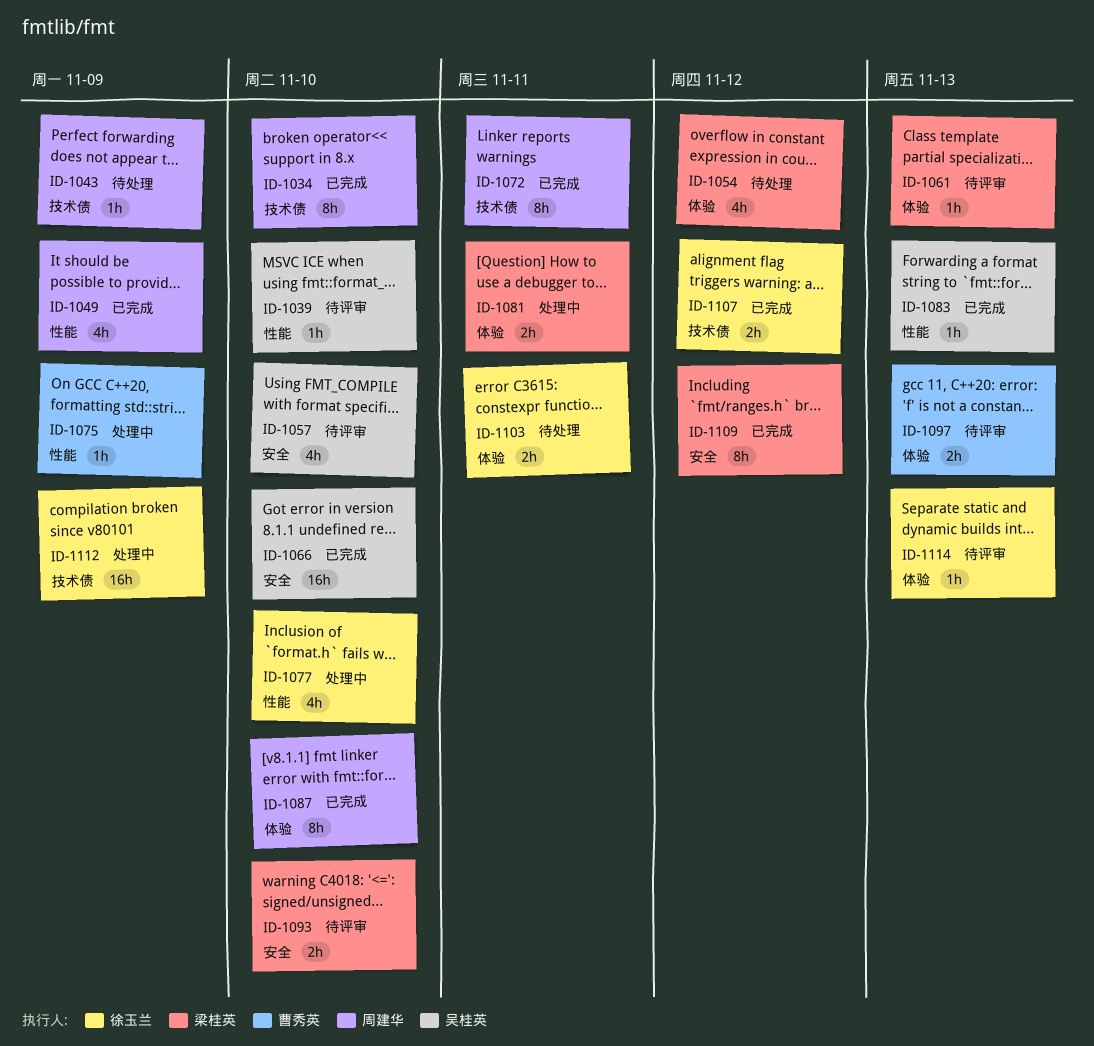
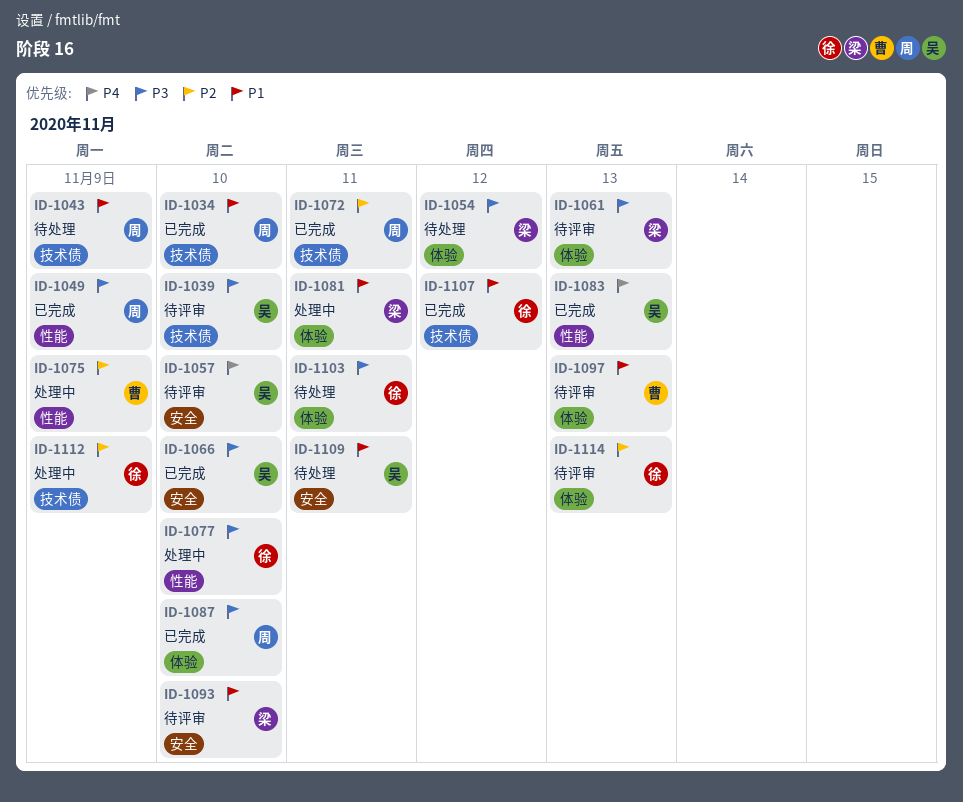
ID-1039, label: 性能 -> 技术债
ID-1109, status: 已完成 -> 待处理
ID-1109, owner: 梁桂英 -> 吴桂英
ID-1109, due: Nov 12 -> Nov 11

